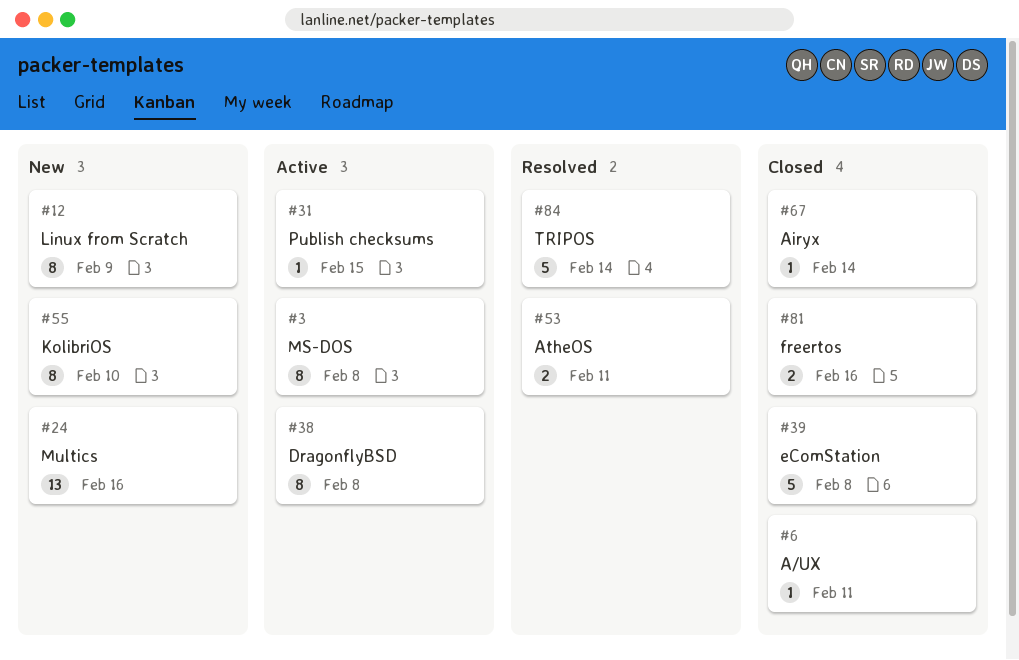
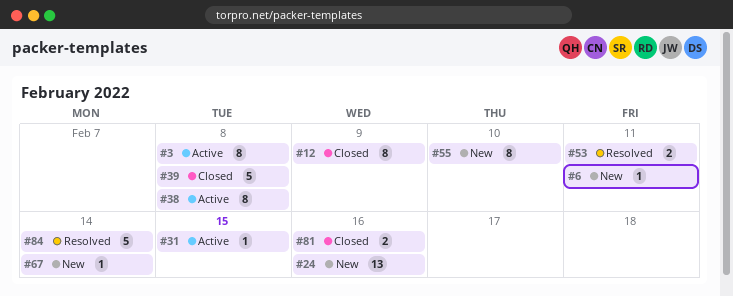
#6, status: Closed -> New
#12, status: New -> Closed
#67, status: Closed -> New

